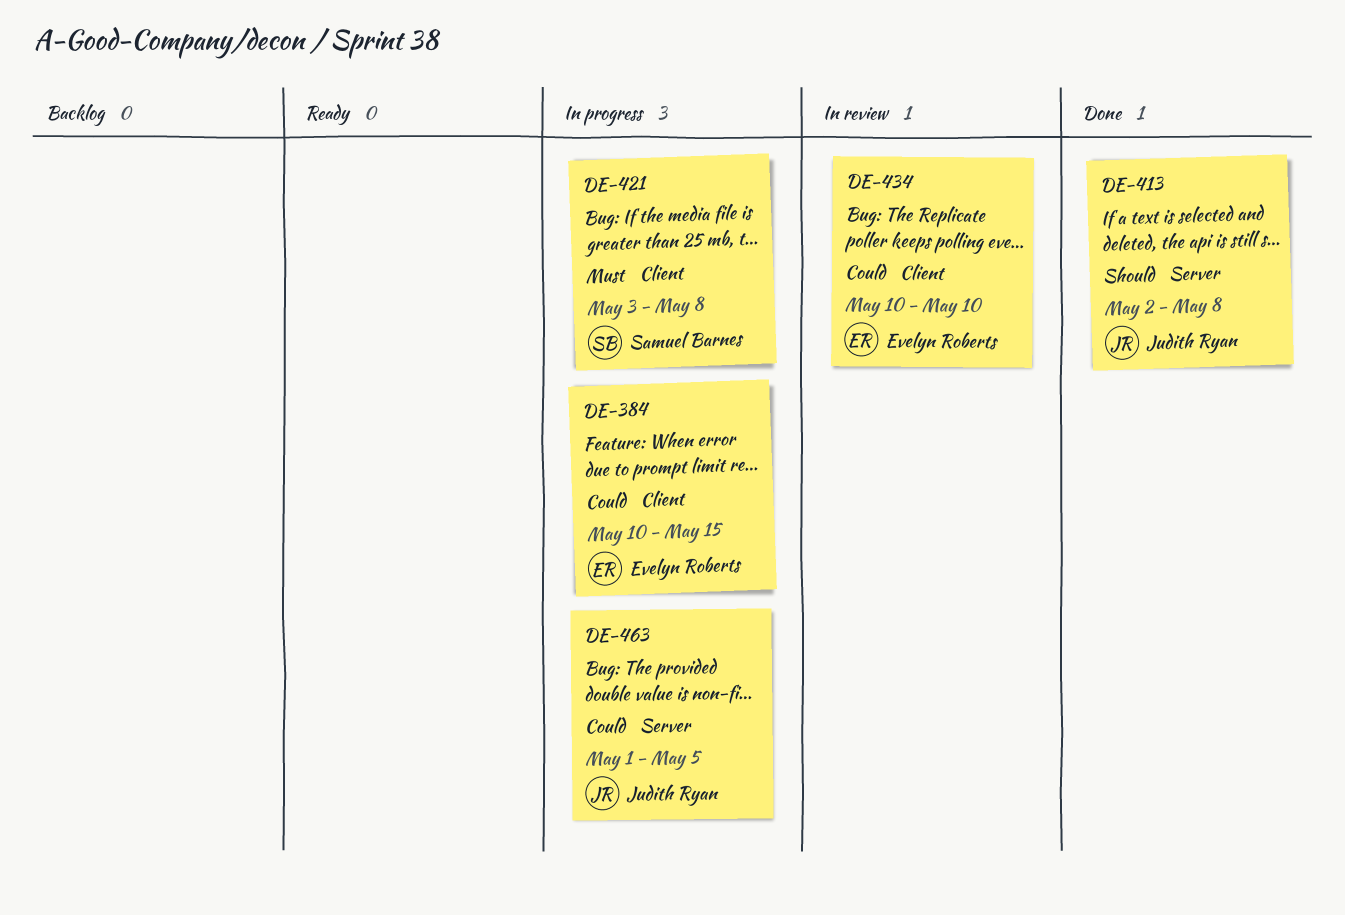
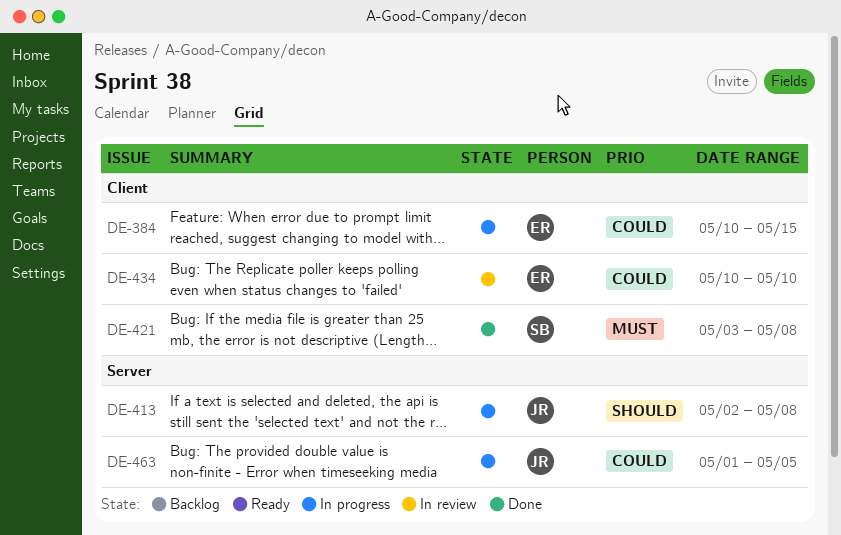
DE-413, status: Done -> In progress
DE-421, status: In progress -> Done

